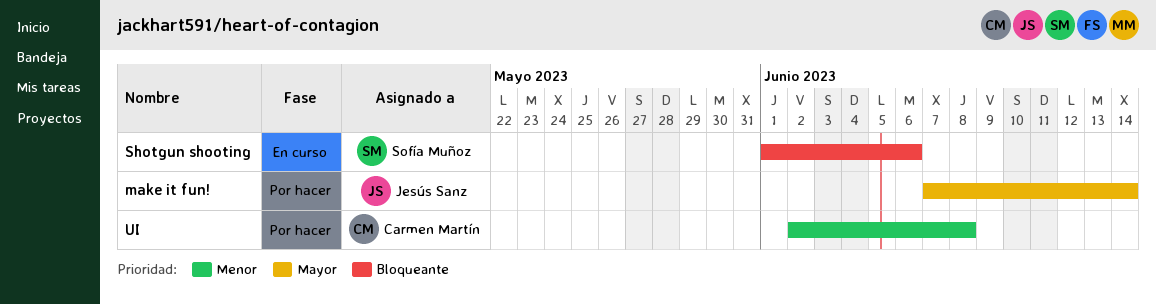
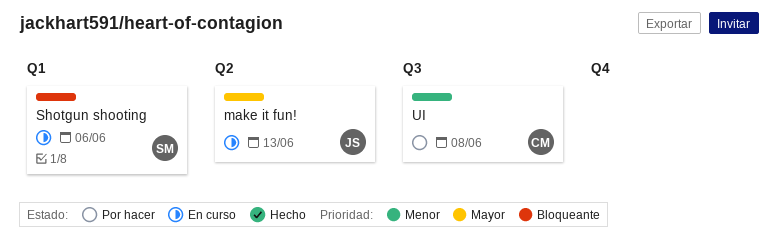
make it fun!, status: Por hacer -> En curso
make it fun!, due: Jun 14 -> Jun 13

